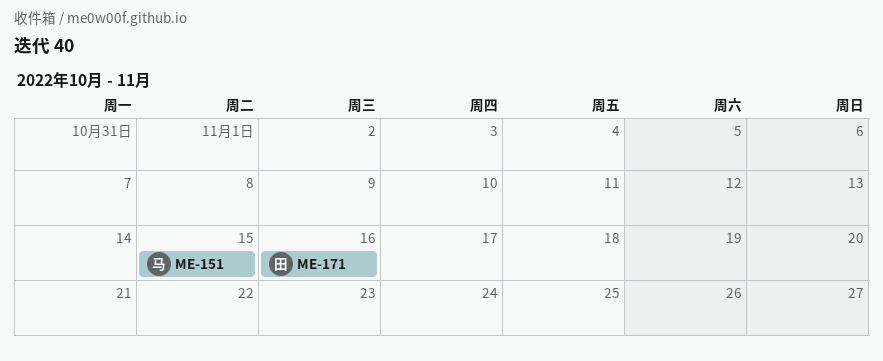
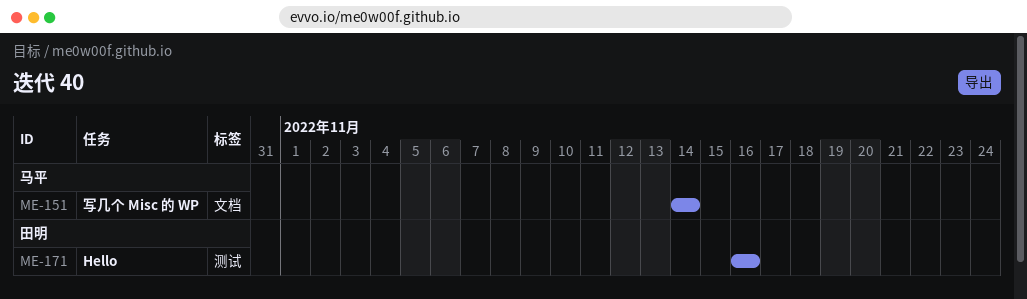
ME-151, start: Nov 15 -> Nov 14
ME-151, due: Nov 15 -> Nov 14

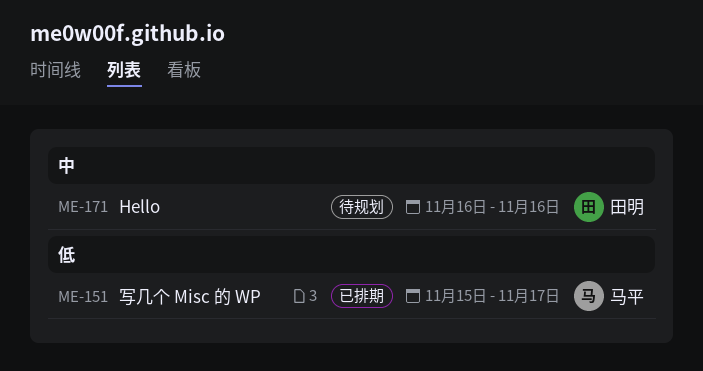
ME-151, start: Nov 14 -> Nov 15
ME-151, due: Nov 14 -> Nov 17

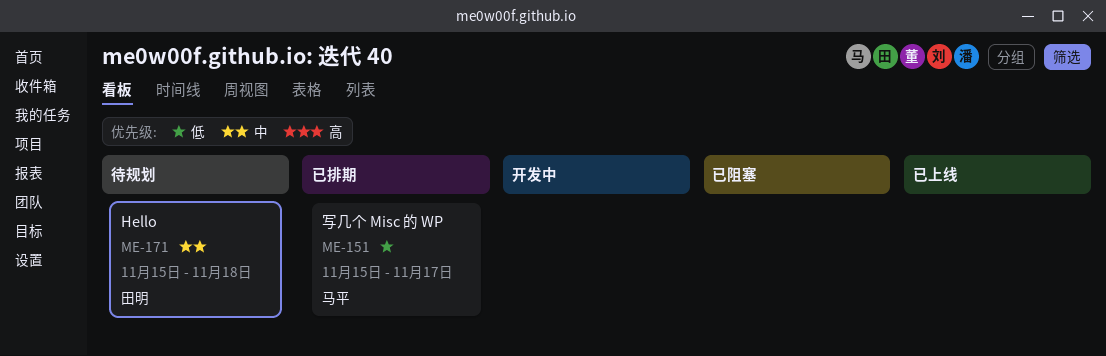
ME-171, start: Nov 16 -> Nov 15
ME-171, due: Nov 16 -> Nov 18

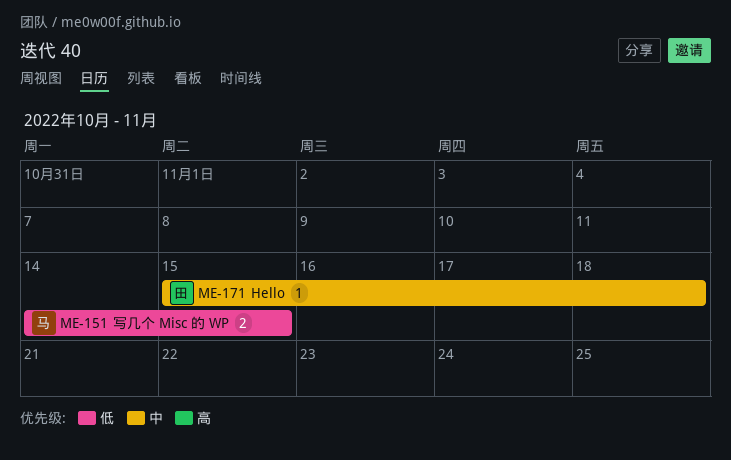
ME-151, start: Nov 15 -> Nov 14
ME-151, due: Nov 17 -> Nov 15

